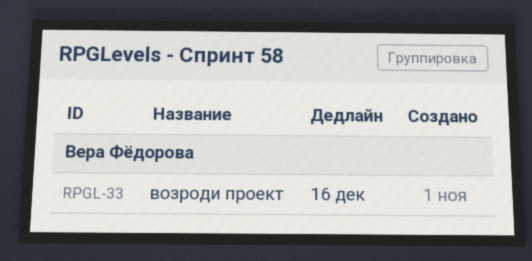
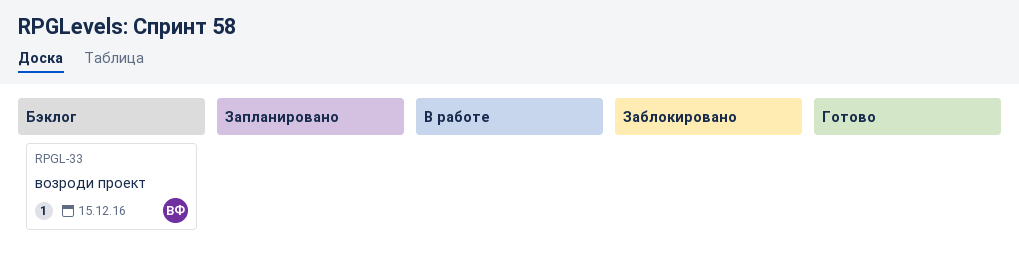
RPGL-33, due: Dec 16 -> Dec 15

